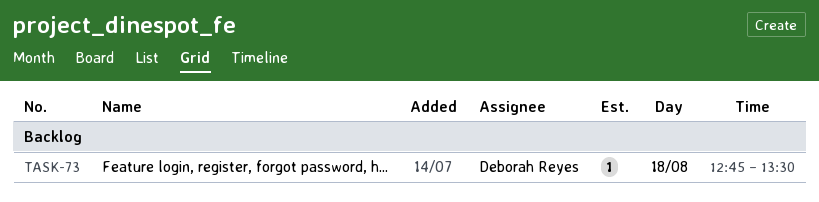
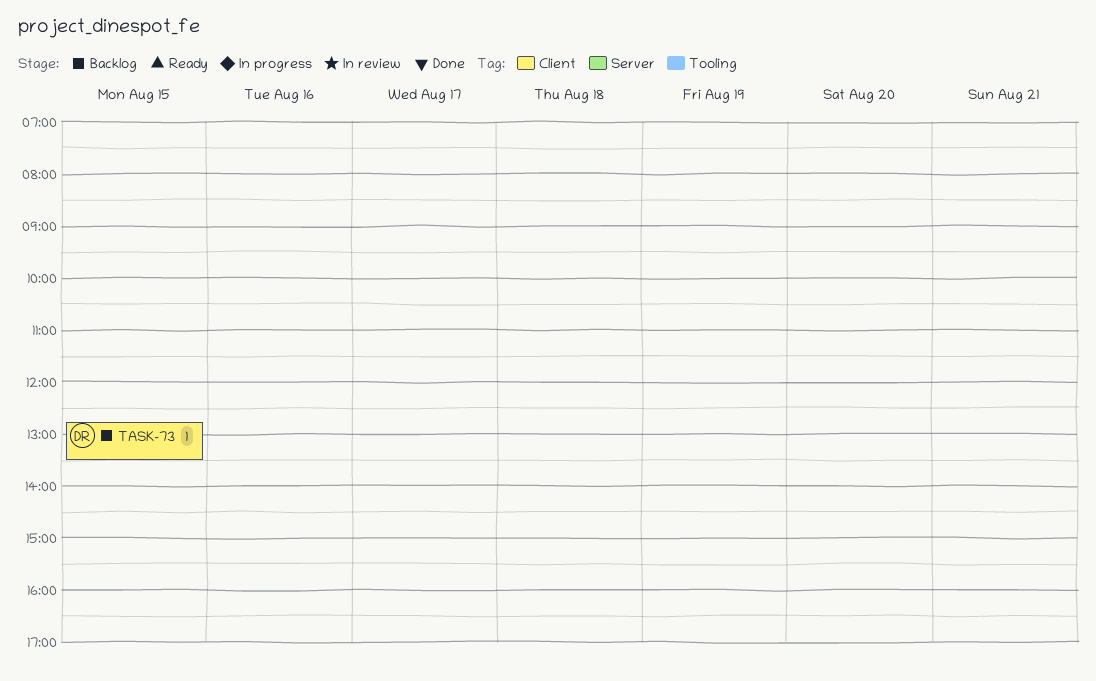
TASK-73, day: Aug 18 -> Aug 15

